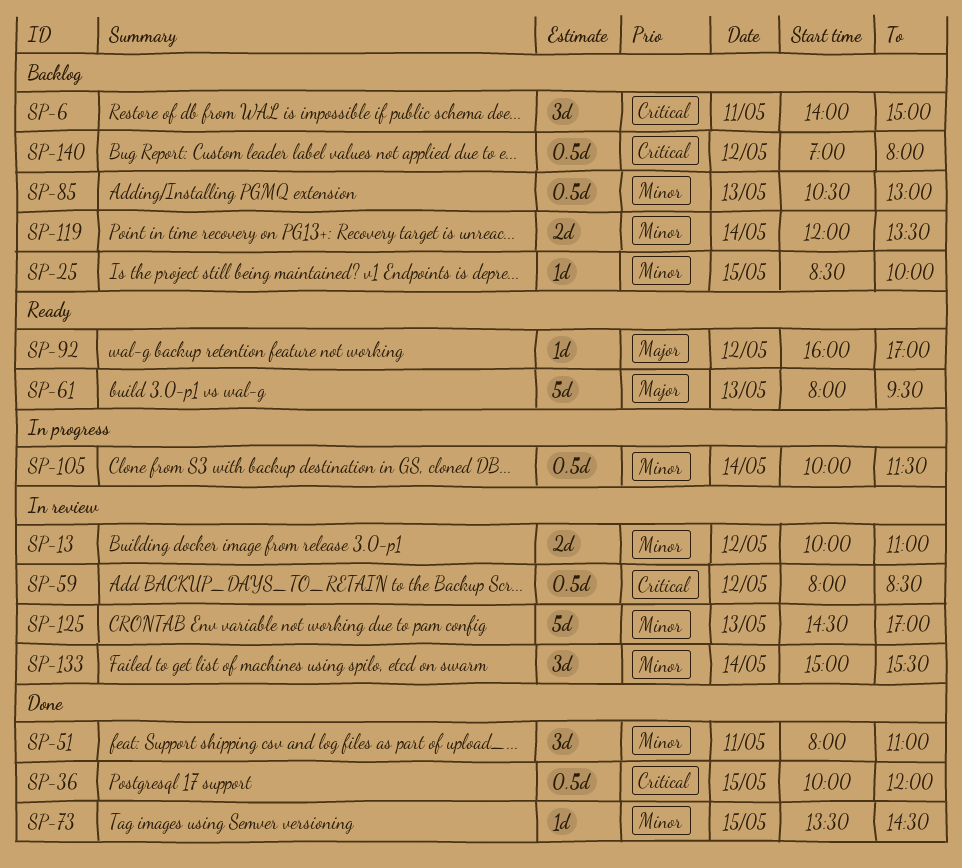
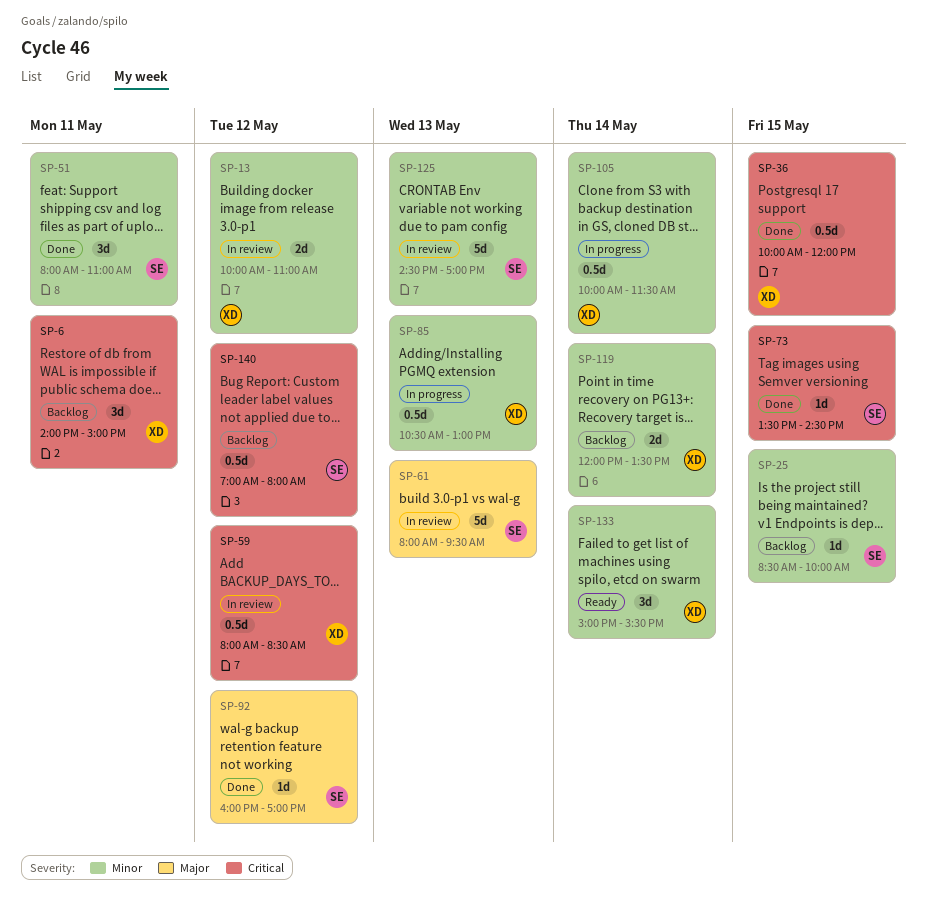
SP-61, status: Ready -> In review
SP-73, priority: Minor -> Critical
SP-85, status: Backlog -> In progress
SP-92, status: Ready -> Done
SP-133, status: In review -> Ready

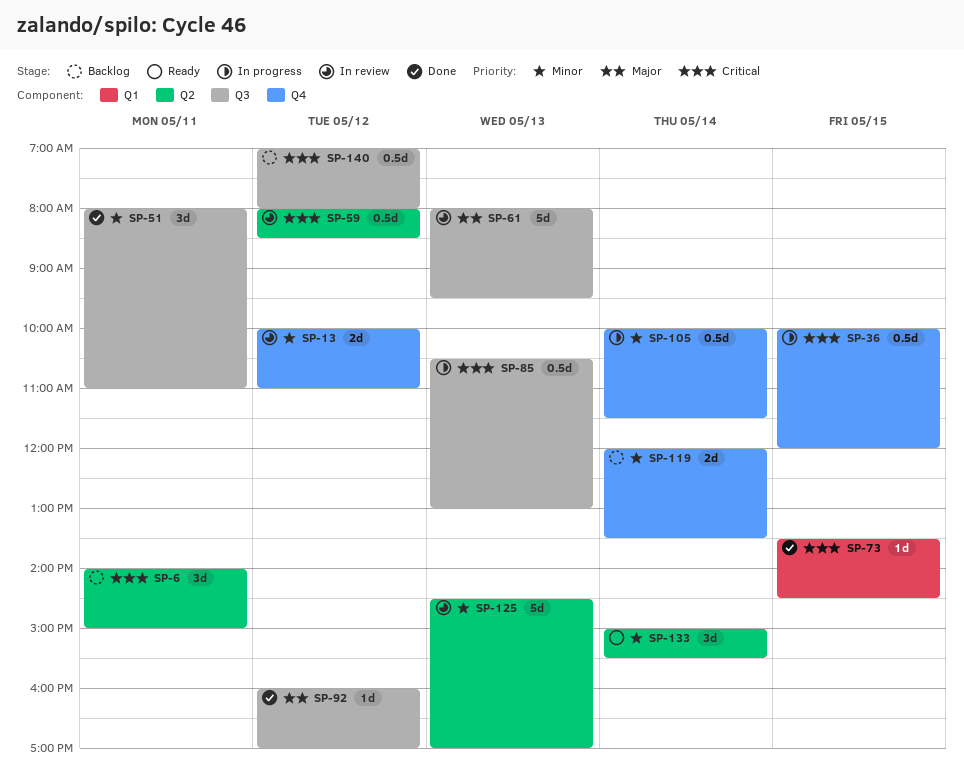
SP-25: present -> none
SP-36, status: Done -> In progress
SP-85, priority: Minor -> Critical

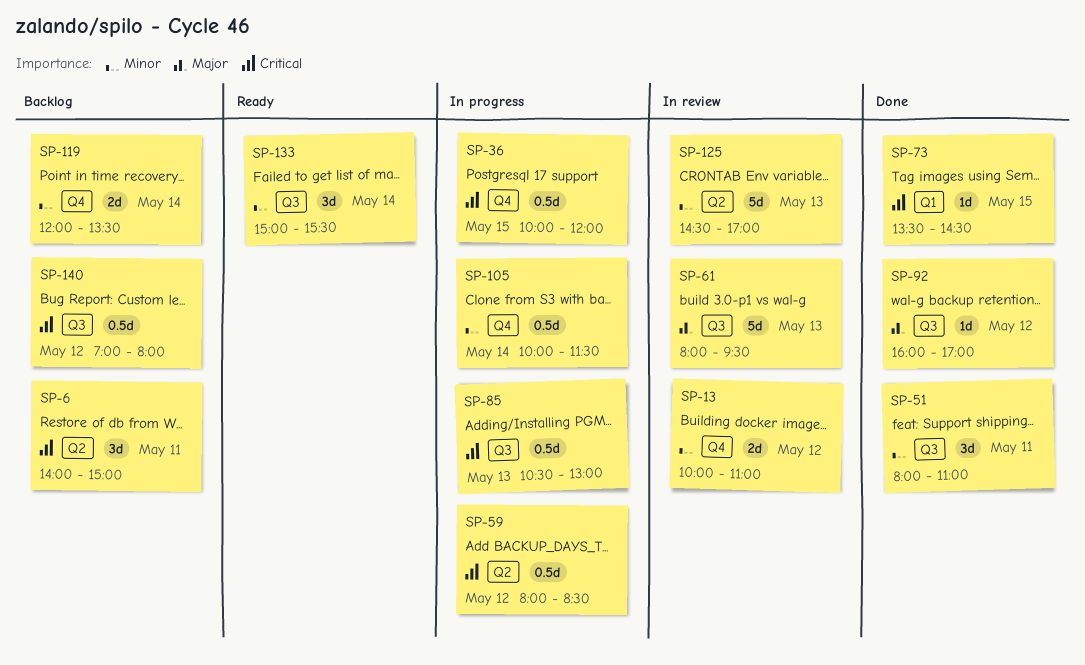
SP-59, status: In review -> In progress
SP-133, label: Q2 -> Q3

